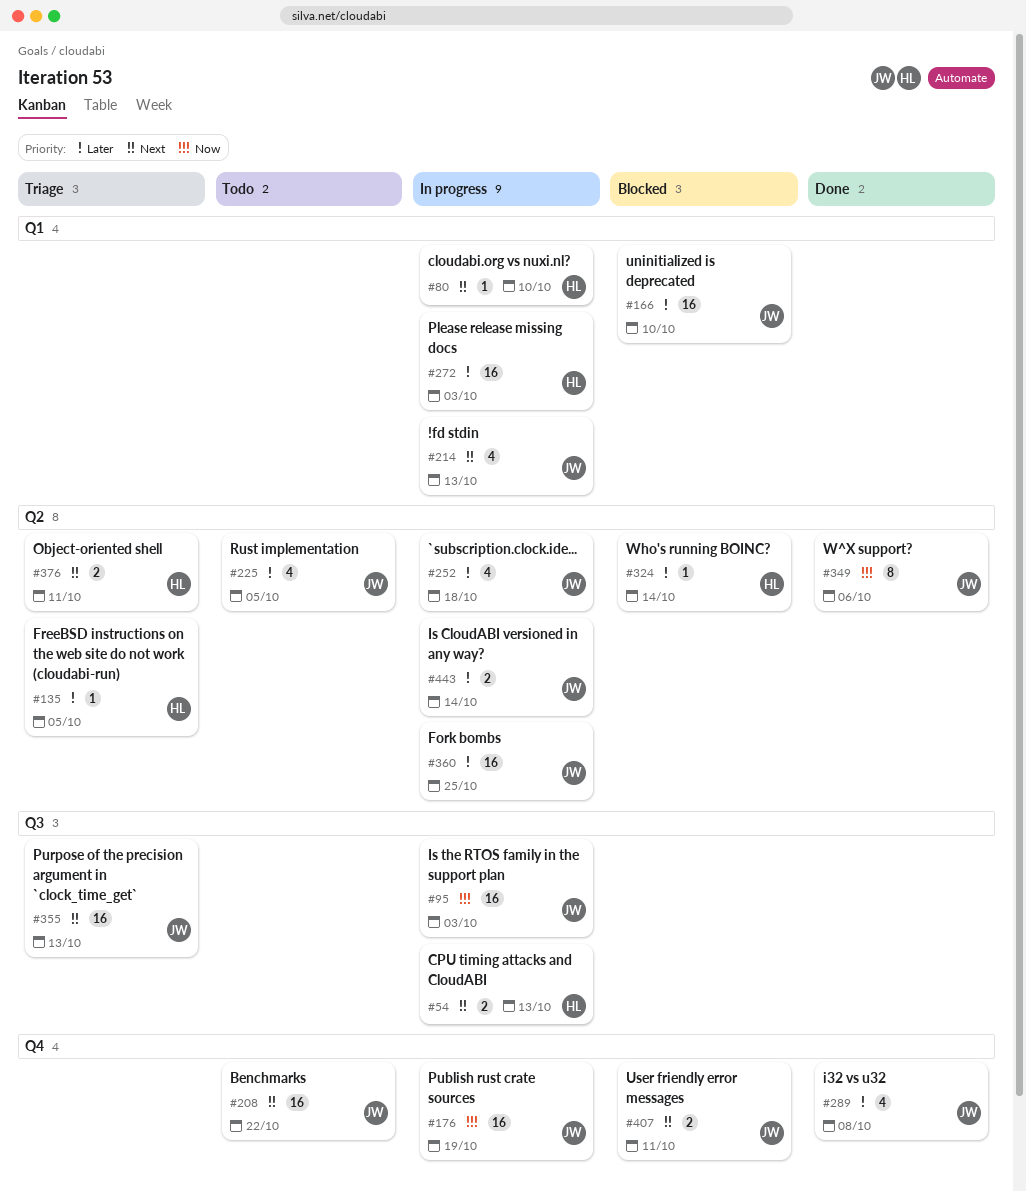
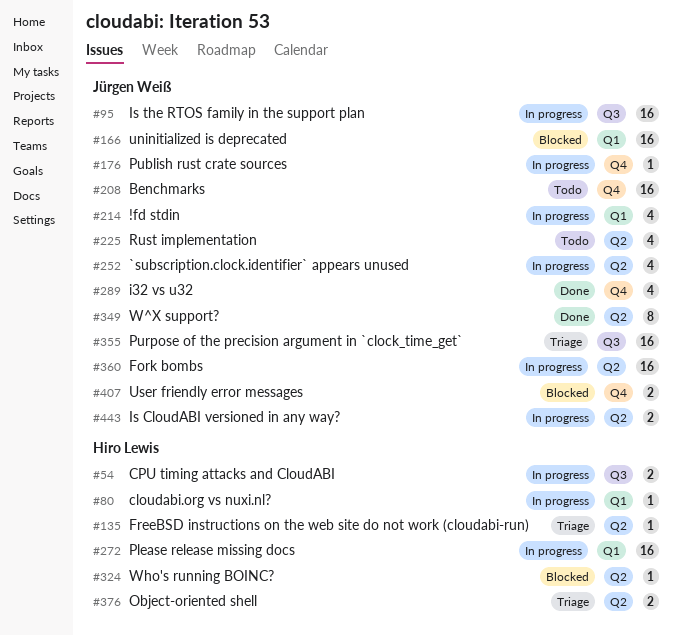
#176, estimate: 16 -> 1

